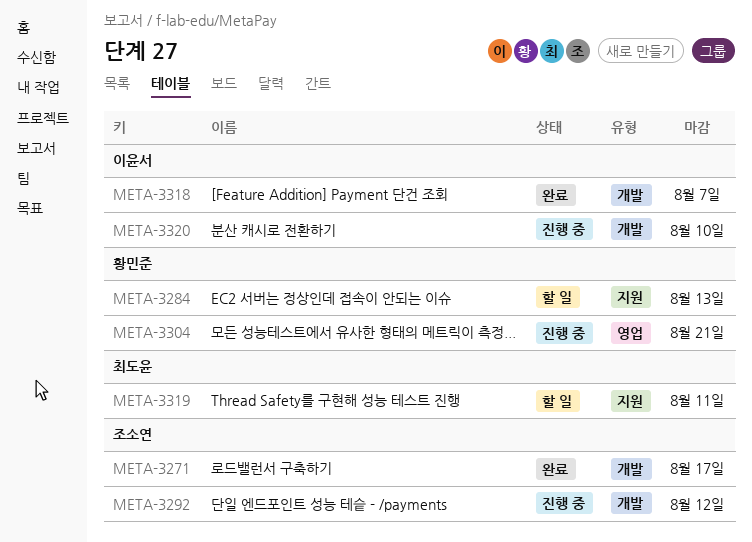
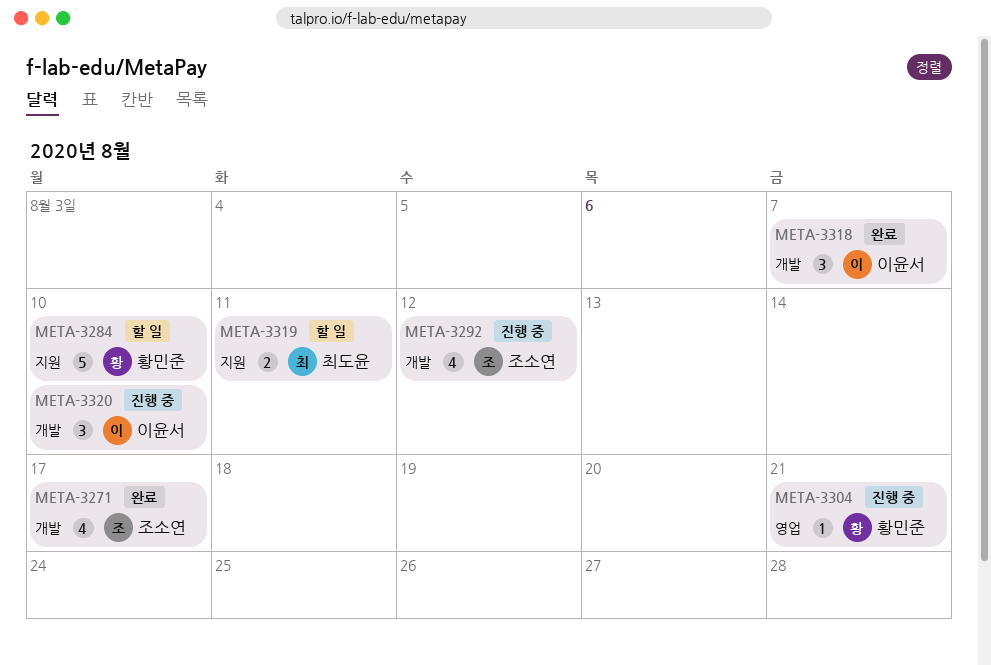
META-3284, due: Aug 13 -> Aug 10

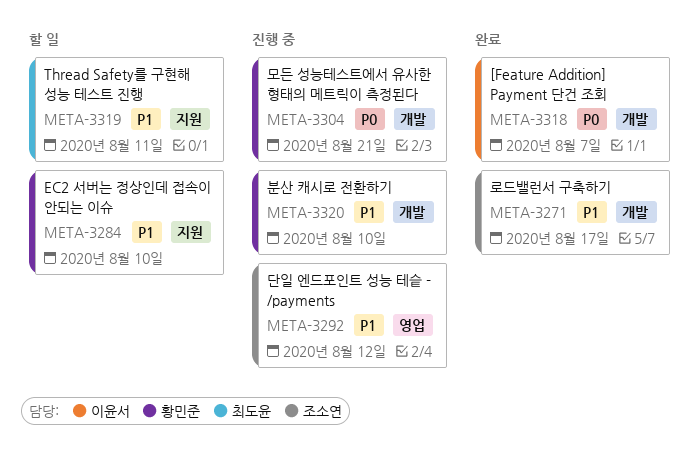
META-3292, label: 개발 -> 영업
META-3304, label: 영업 -> 개발
META-3320, owner: 이윤서 -> 황민준

